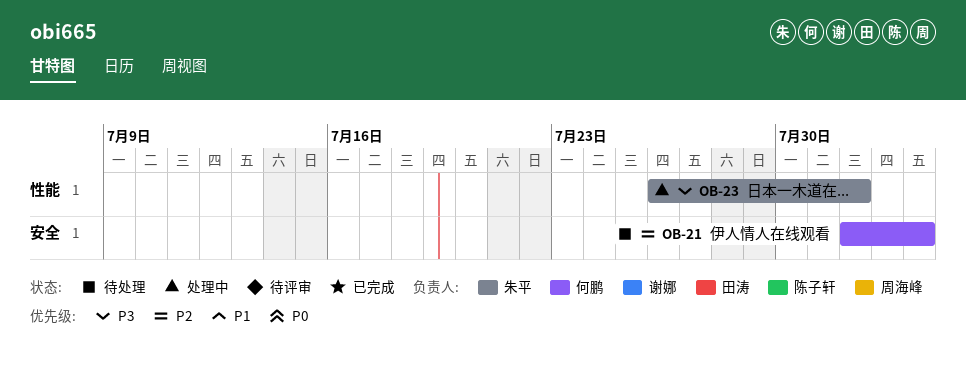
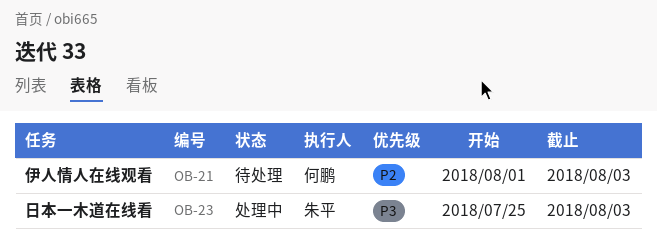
OB-23, start: Jul 26 -> Jul 25
OB-23, due: Aug 1 -> Aug 3

